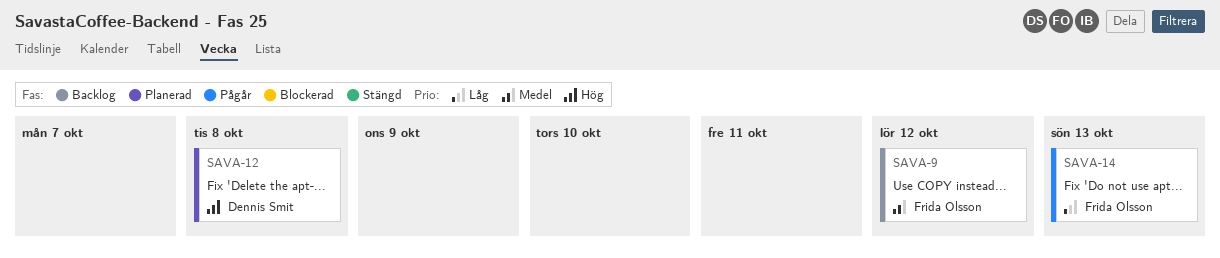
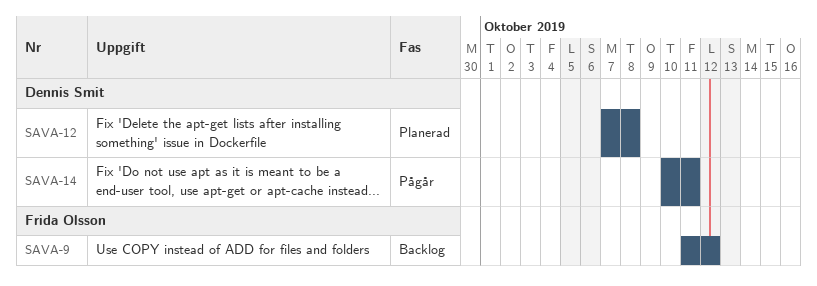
SAVA-14, owner: Frida Olsson -> Dennis Smit
SAVA-14, due: Oct 13 -> Oct 11

